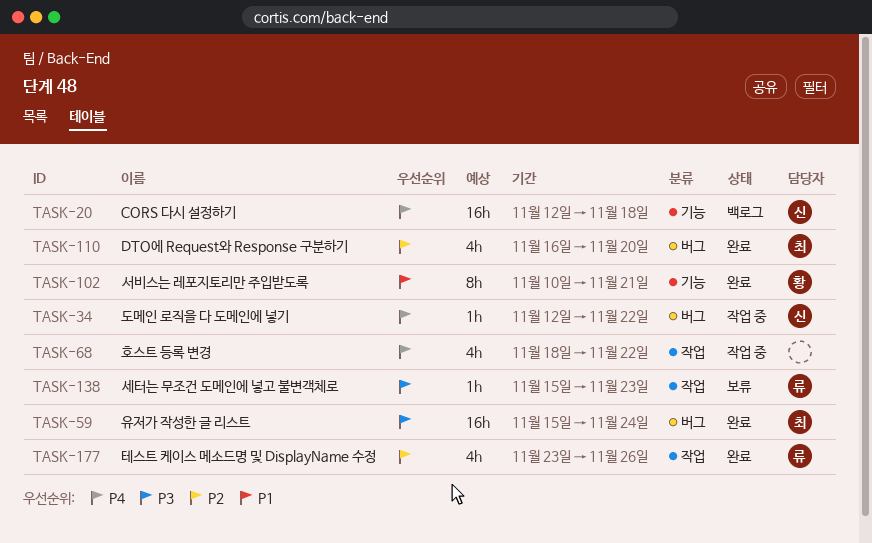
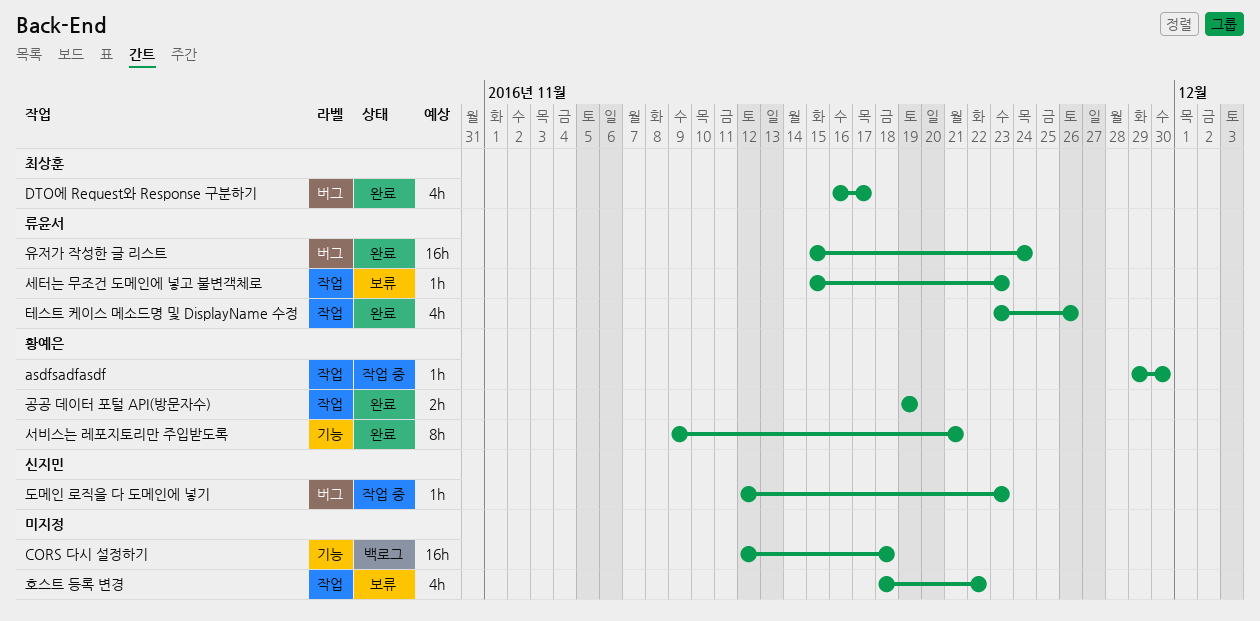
asdfsadfasdf: none -> present
CORS 다시 설정하기, owner: 신지민 -> none
DTO에 Request와 Response 구분하기, due: Nov 20 -> Nov 17
공공 데이터 포털 API(방문자수): none -> present
도메인 로직을 다 도메인에 넣기, due: Nov 22 -> Nov 23
서비스는 레포지토리만 주입받도록, start: Nov 10 -> Nov 9
유저가 작성한 글 리스트, owner: 최상훈 -> 류윤서
호스트 등록 변경, status: 작업 중 -> 보류

